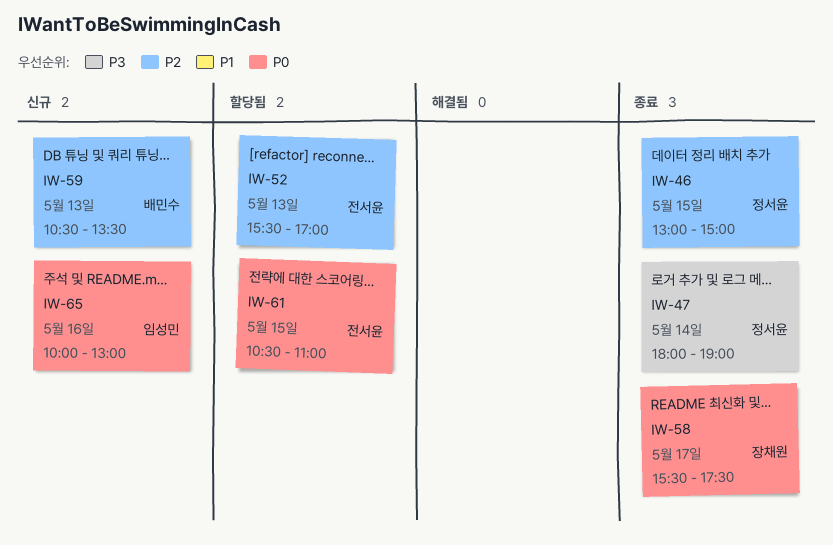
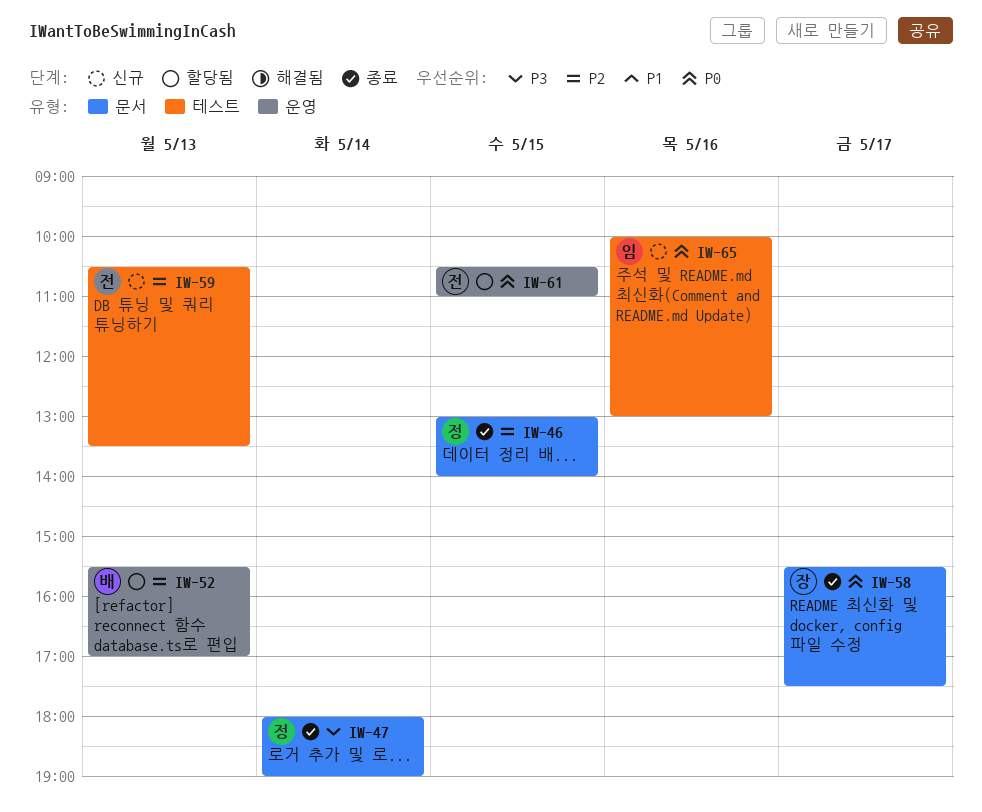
IW-46, ends: 15:00 -> 14:00
IW-52, owner: 전서윤 -> 배민수
IW-59, owner: 배민수 -> 전서윤

